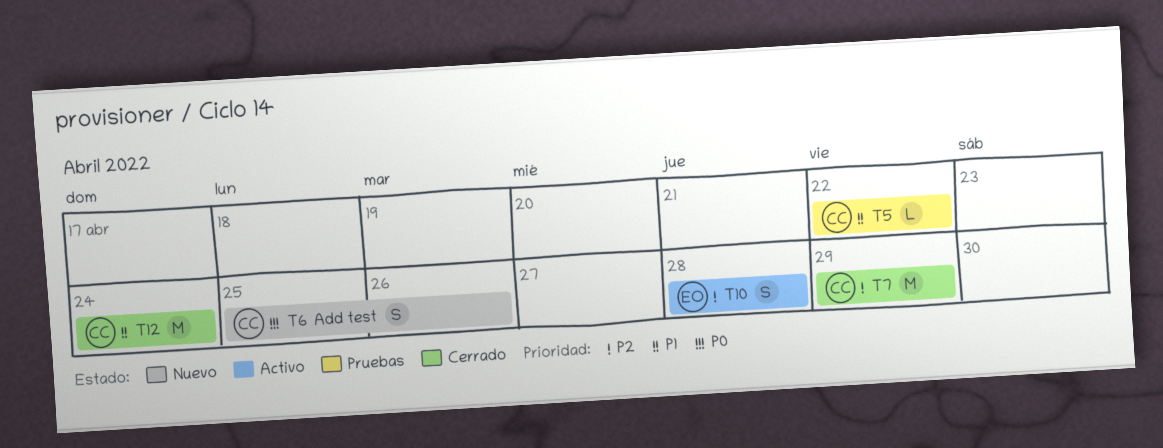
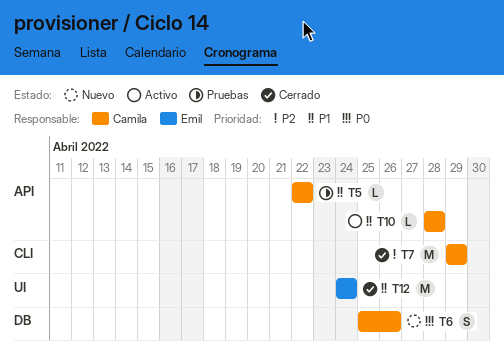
T10, owner: Emil -> Camila
T10, priority: P2 -> P1
T10, estimate: S -> L
T12, owner: Camila -> Emil

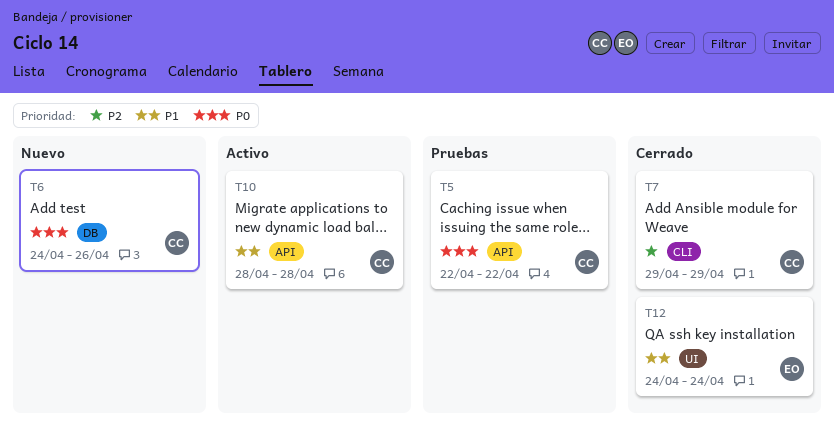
T5, priority: P1 -> P0
T6, start: Apr 25 -> Apr 24

